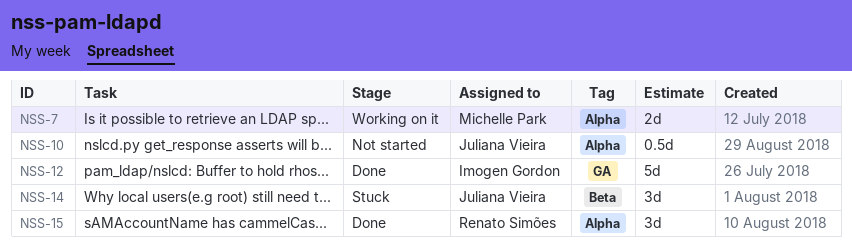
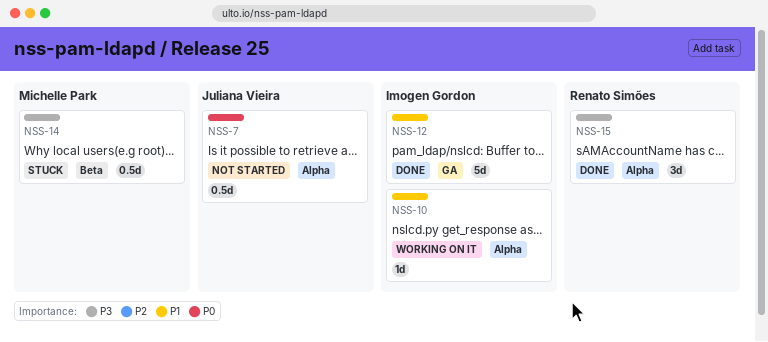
NSS-7, status: Working on it -> Not started
NSS-7, owner: Michelle Park -> Juliana Vieira
NSS-7, estimate: 2d -> 0.5d
NSS-10, status: Not started -> Working on it
NSS-10, owner: Juliana Vieira -> Imogen Gordon
NSS-10, estimate: 0.5d -> 1d
NSS-14, owner: Juliana Vieira -> Michelle Park
NSS-14, estimate: 3d -> 0.5d

